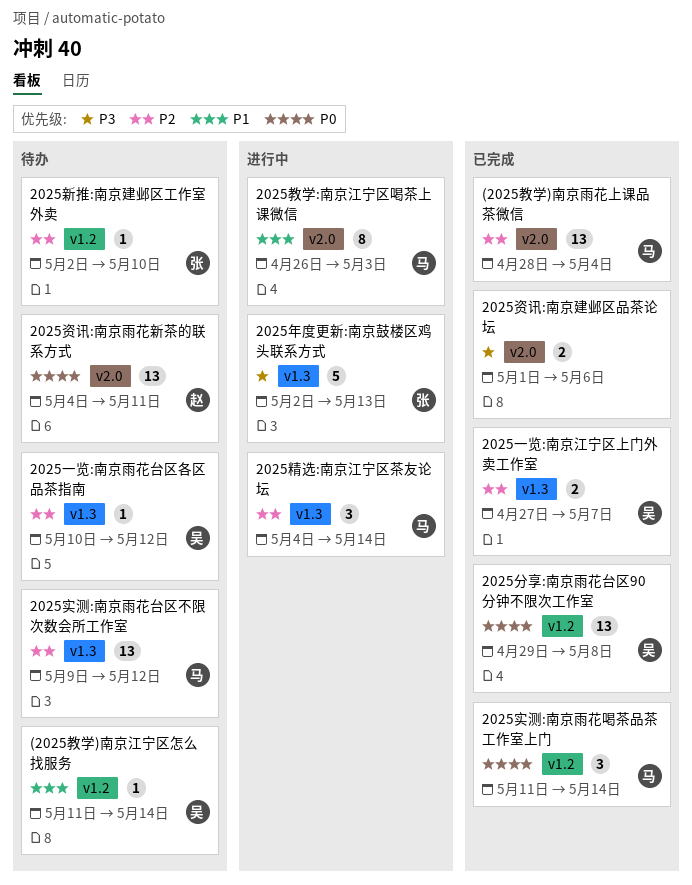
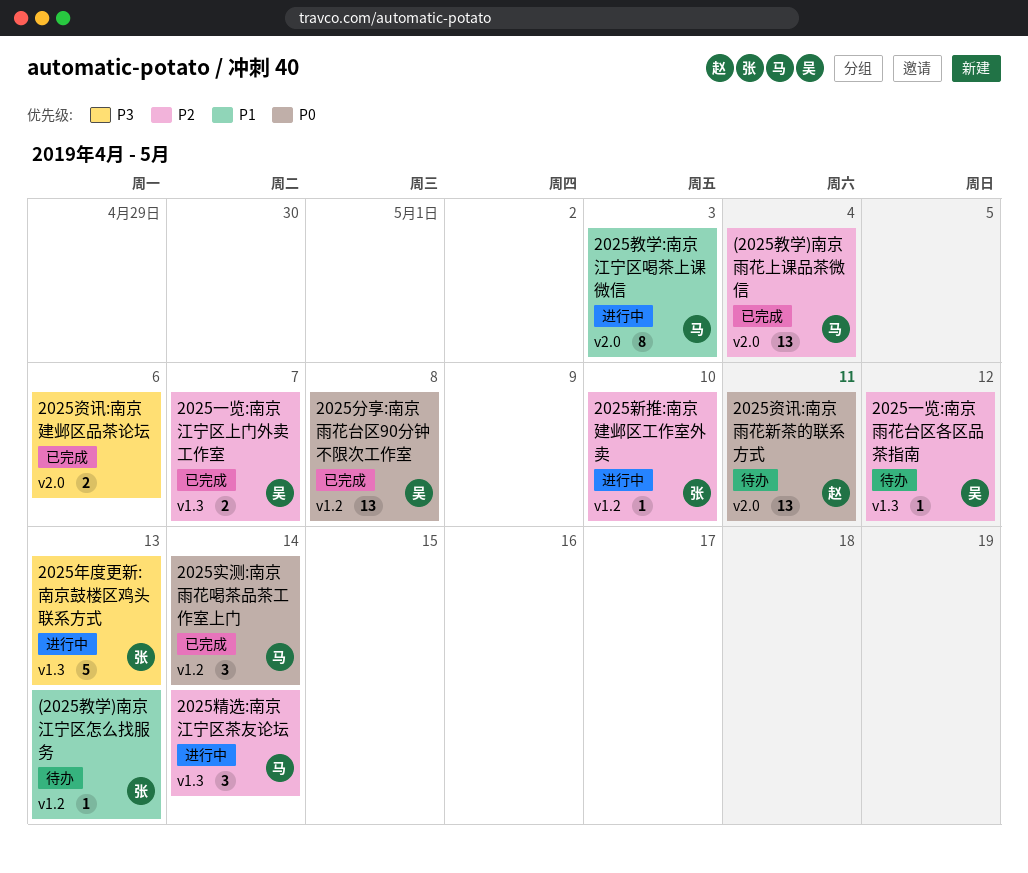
(2025教学)南京江宁区怎么找服务, owner: 吴 -> 张
(2025教学)南京江宁区怎么找服务, due: May 14 -> May 13
2025实测:南京雨花台区不限次数会所工作室: present -> none
2025新推:南京建邺区工作室外卖, status: 待办 -> 进行中

